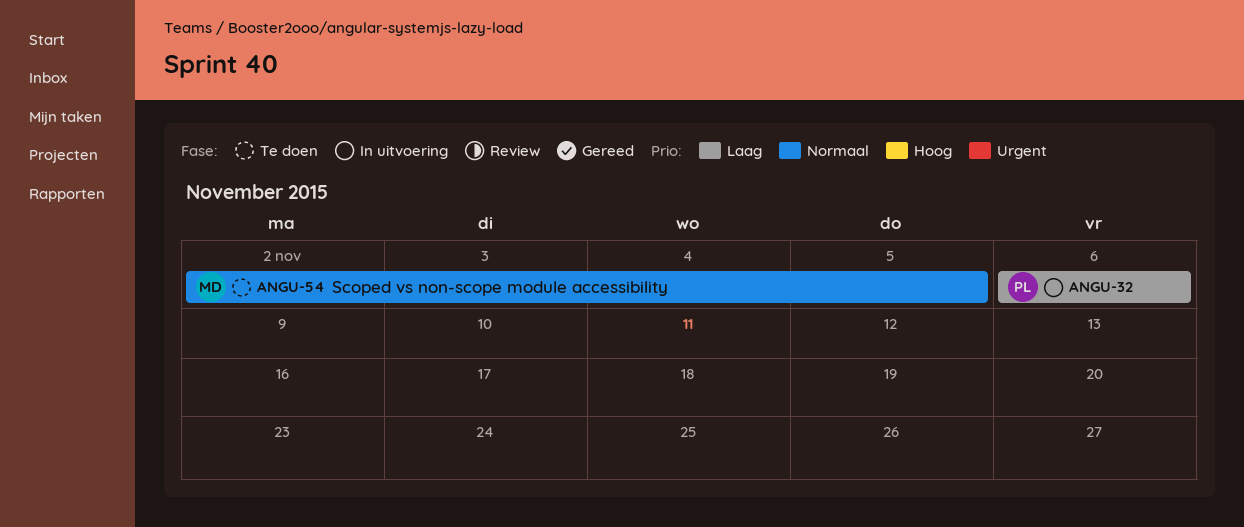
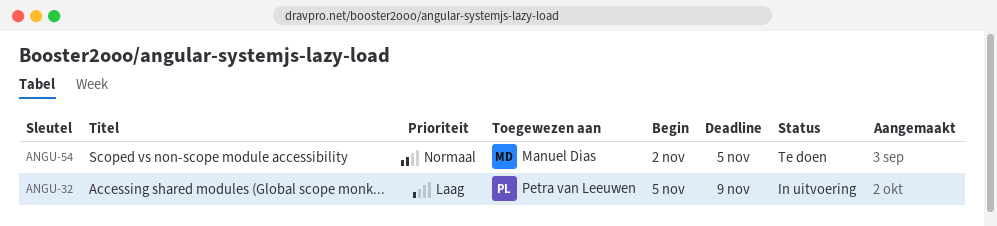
ANGU-32, start: Nov 6 -> Nov 5
ANGU-32, due: Nov 6 -> Nov 9

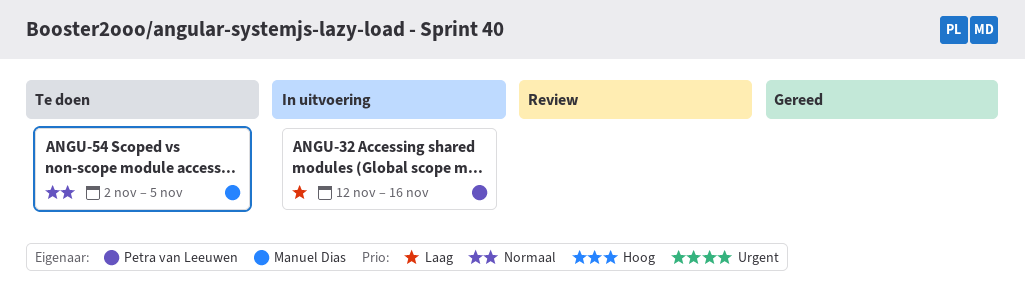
ANGU-32, start: Nov 5 -> Nov 12
ANGU-32, due: Nov 9 -> Nov 16

